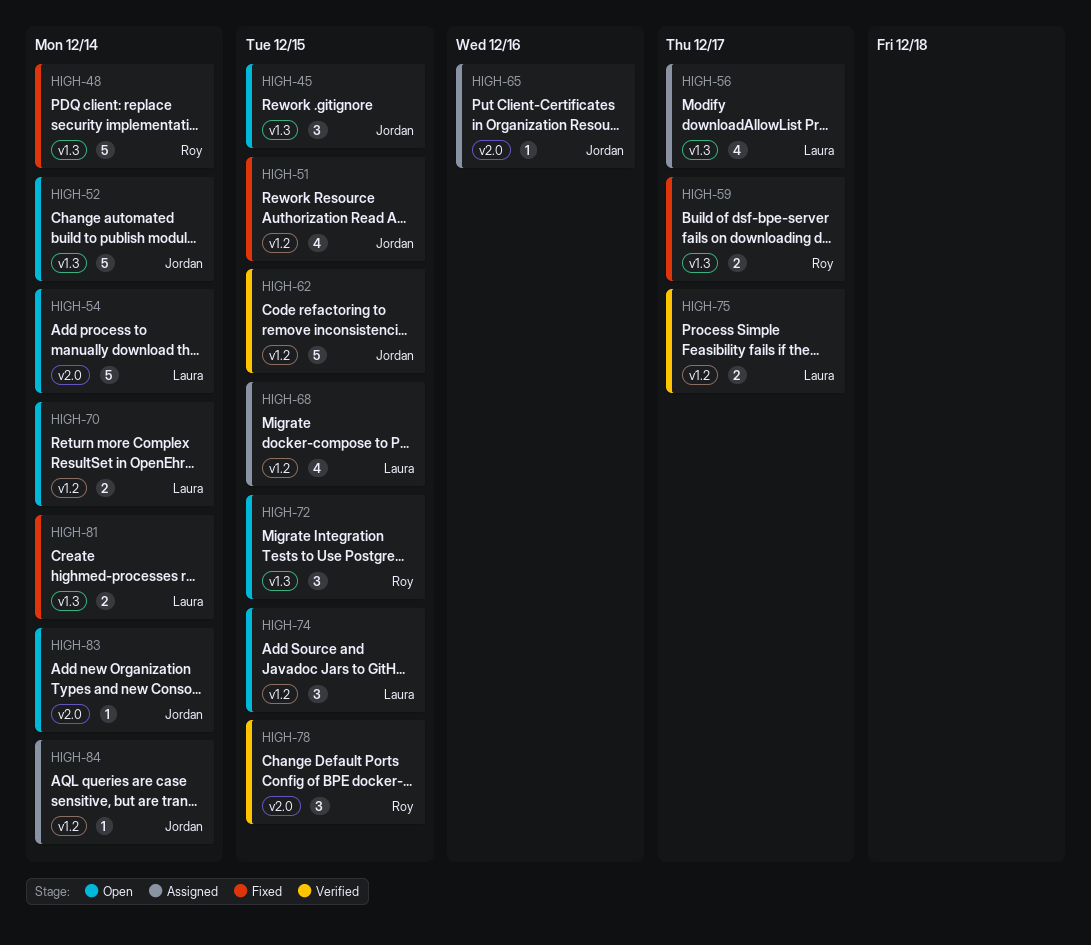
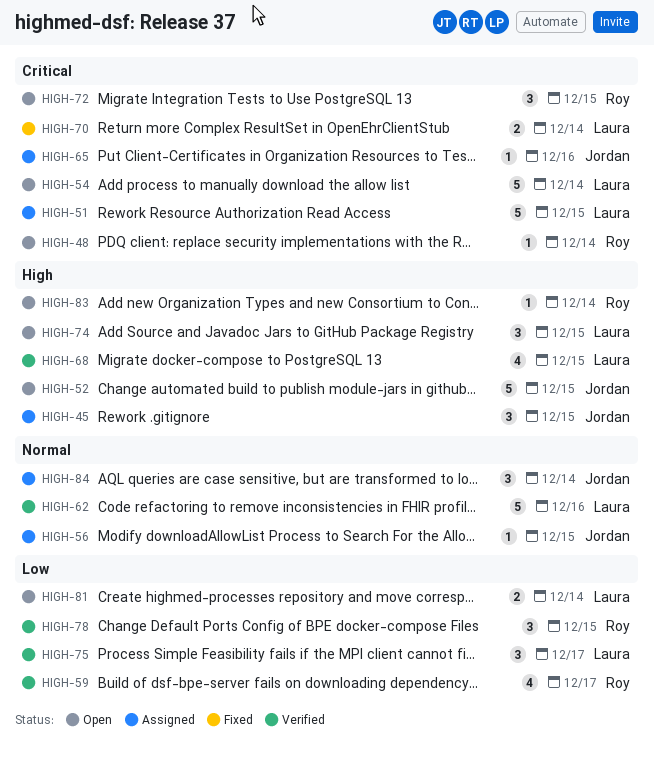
HIGH-45, status: Open -> Assigned
HIGH-48, status: Fixed -> Open
HIGH-48, estimate: 5 -> 1
HIGH-51, status: Fixed -> Assigned
HIGH-51, owner: Jordan -> Laura
HIGH-51, estimate: 4 -> 5
HIGH-52, due: Dec 14 -> Dec 15
HIGH-56, owner: Laura -> Jordan
HIGH-56, estimate: 4 -> 1
HIGH-56, due: Dec 17 -> Dec 15
HIGH-59, status: Fixed -> Verified
HIGH-59, estimate: 2 -> 4
HIGH-62, owner: Jordan -> Laura
HIGH-62, due: Dec 15 -> Dec 16
HIGH-68, status: Assigned -> Verified
HIGH-70, status: Open -> Fixed
HIGH-75, estimate: 2 -> 3
HIGH-81, status: Fixed -> Open
HIGH-83, owner: Jordan -> Roy
HIGH-84, estimate: 1 -> 3

